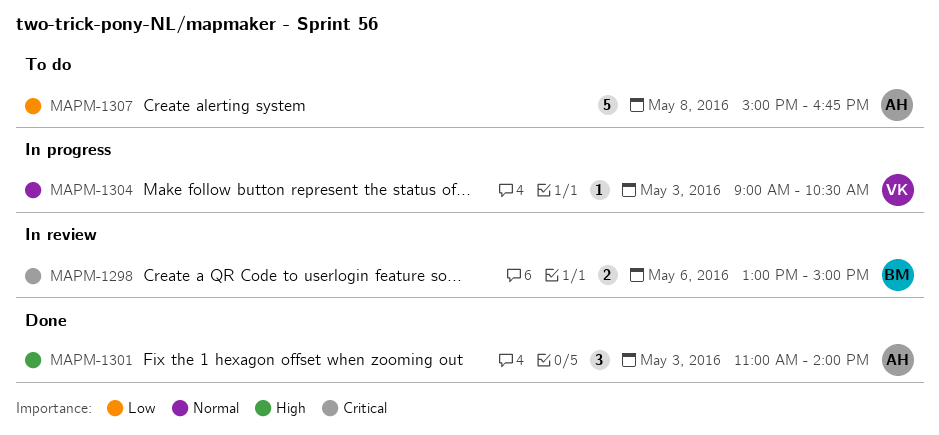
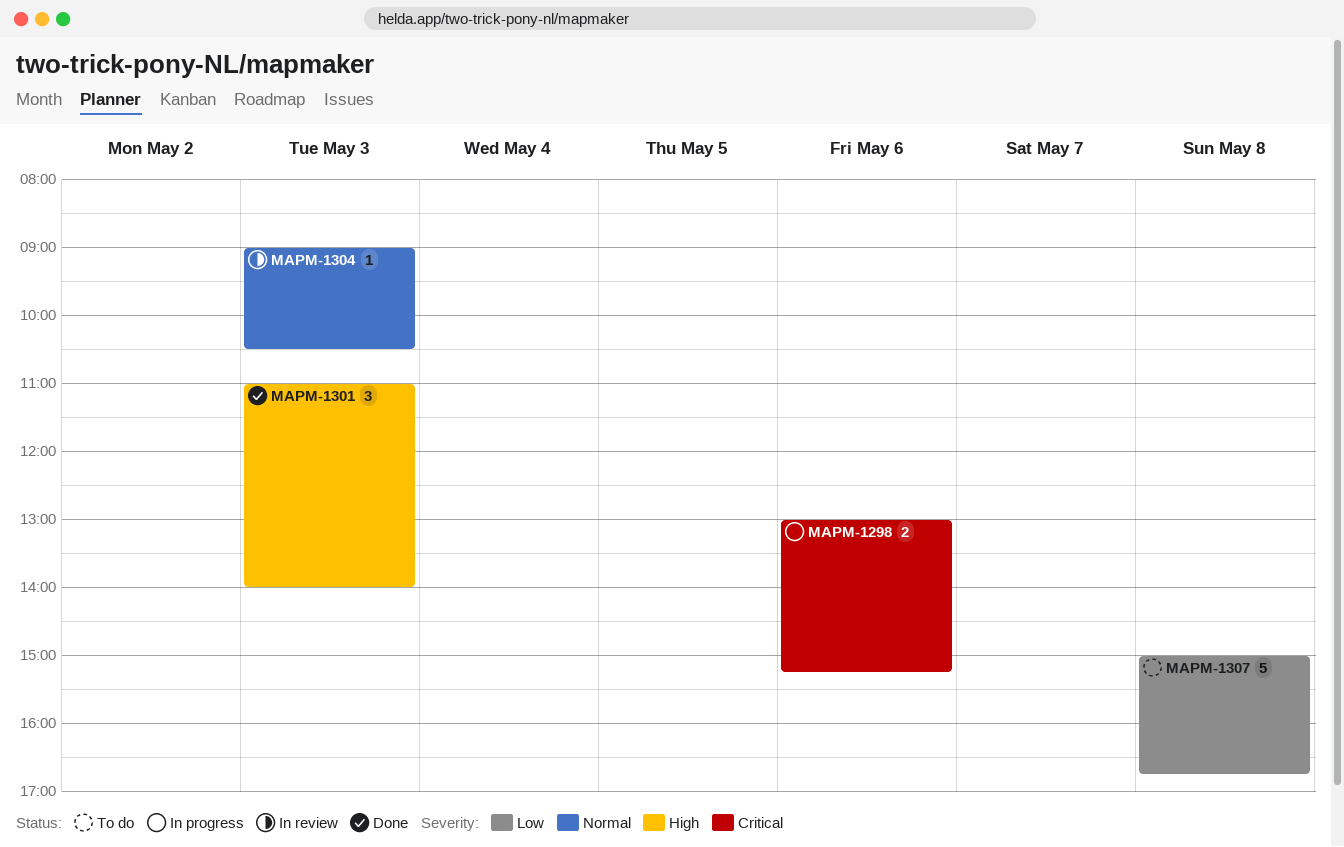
MAPM-1298, status: In review -> In progress
MAPM-1298, ends: 15:00 -> 15:15
MAPM-1304, status: In progress -> In review

